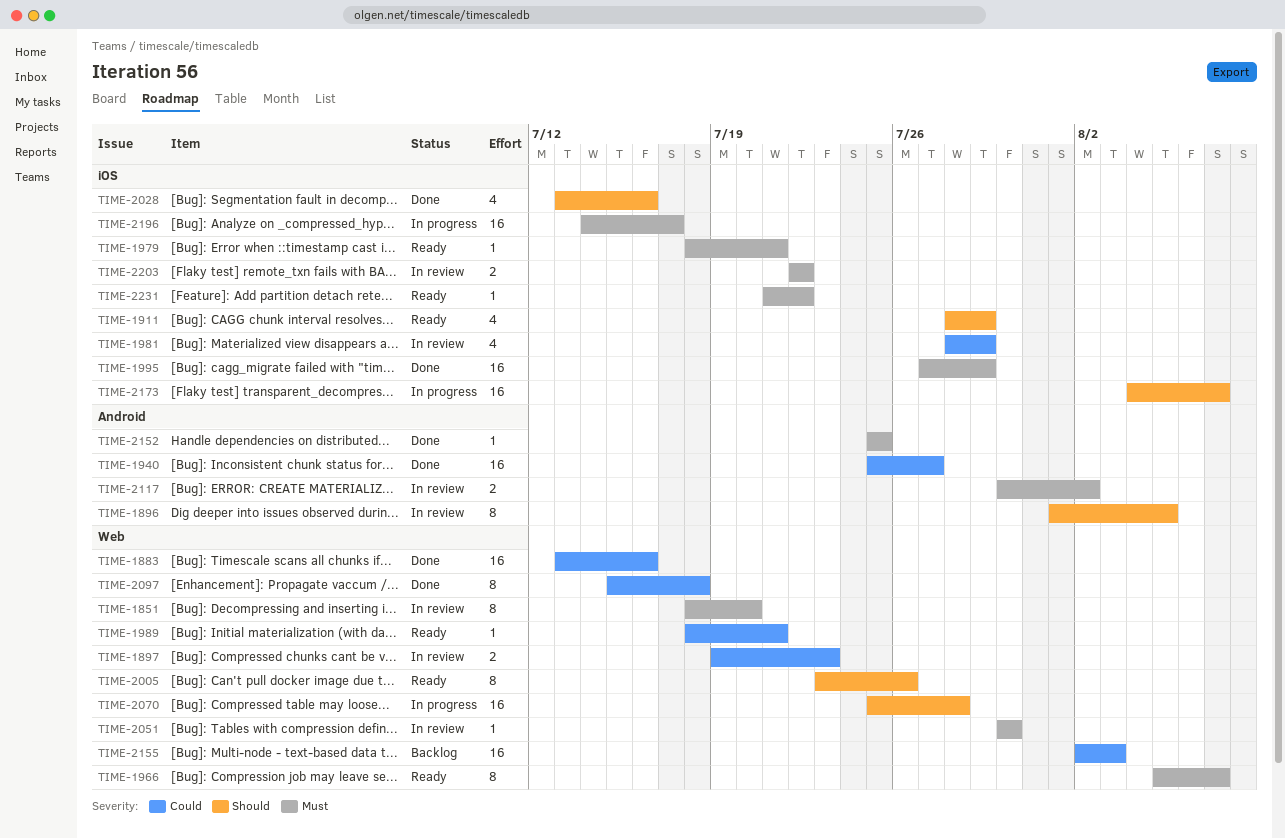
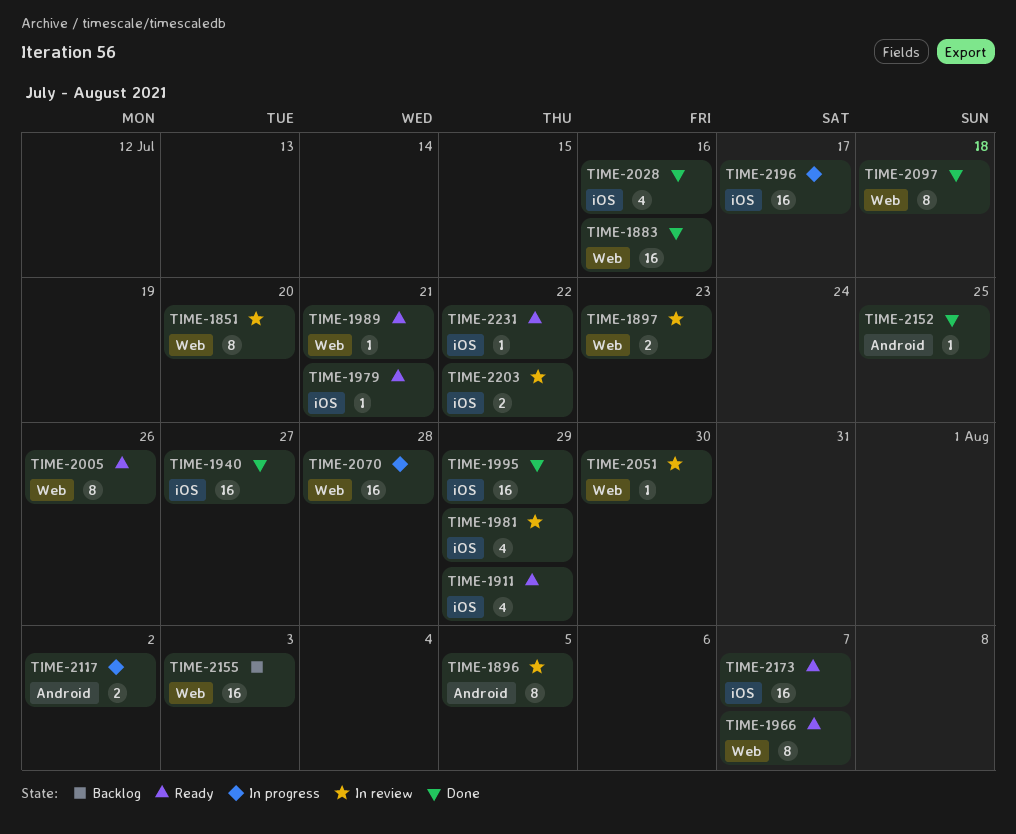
TIME-1940, label: Android -> iOS
TIME-2117, status: In review -> In progress
TIME-2173, status: In progress -> Ready

